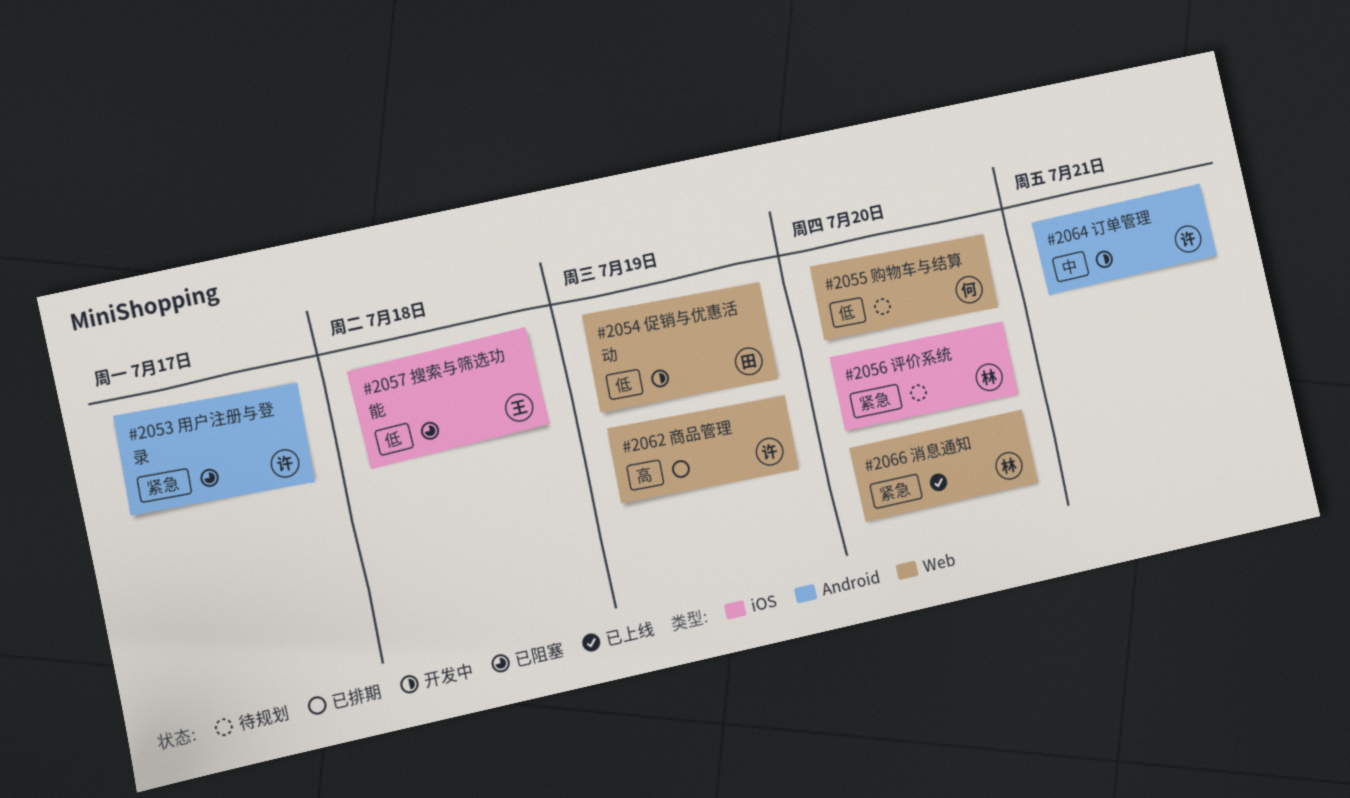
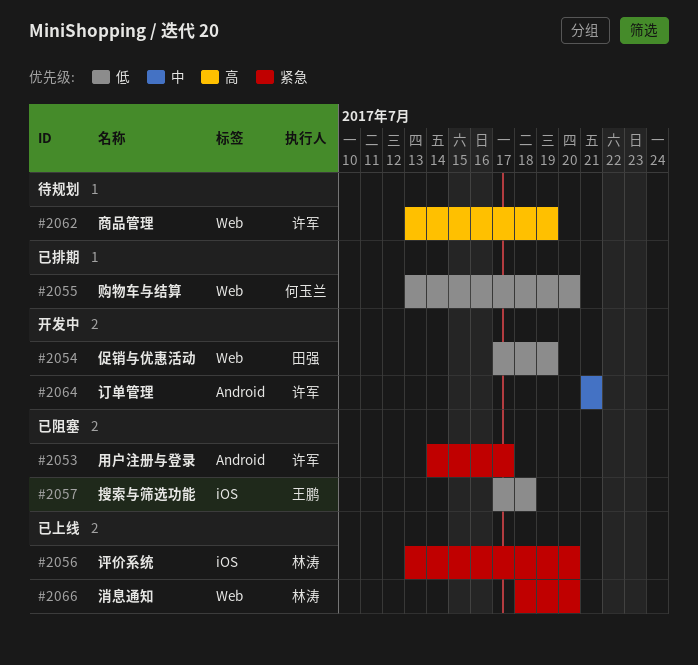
#2055, status: 待规划 -> 已排期
#2056, status: 待规划 -> 已上线
#2062, status: 已排期 -> 待规划

